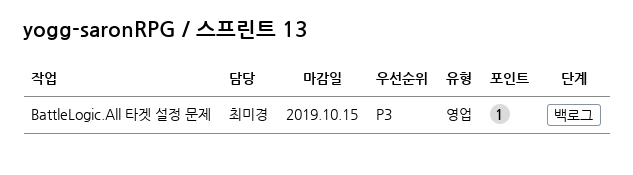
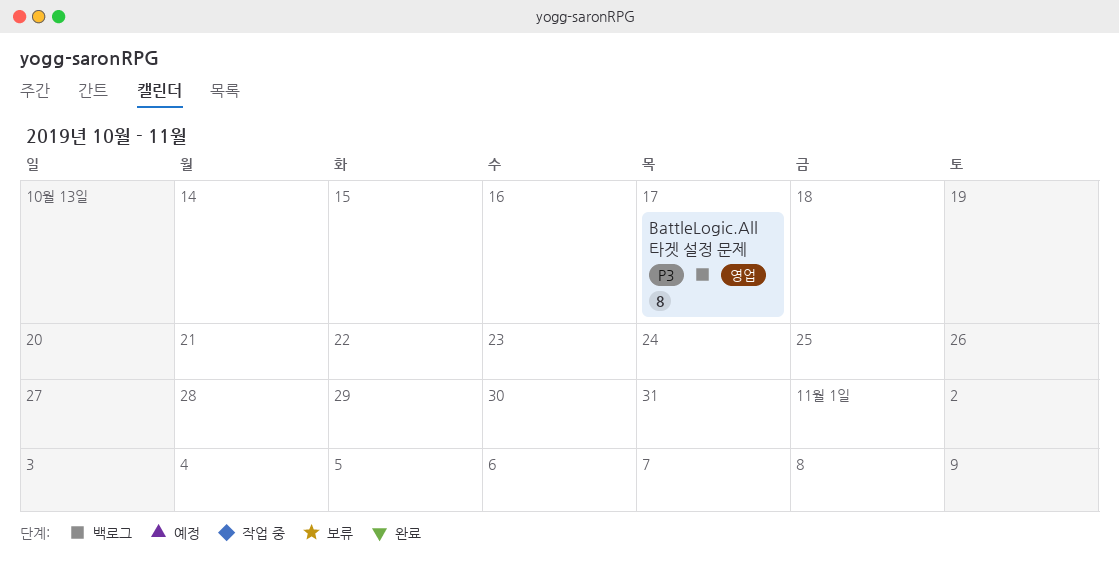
BattleLogic.All 타겟 설정 문제, estimate: 1 -> 8
BattleLogic.All 타겟 설정 문제, due: Oct 15 -> Oct 17

